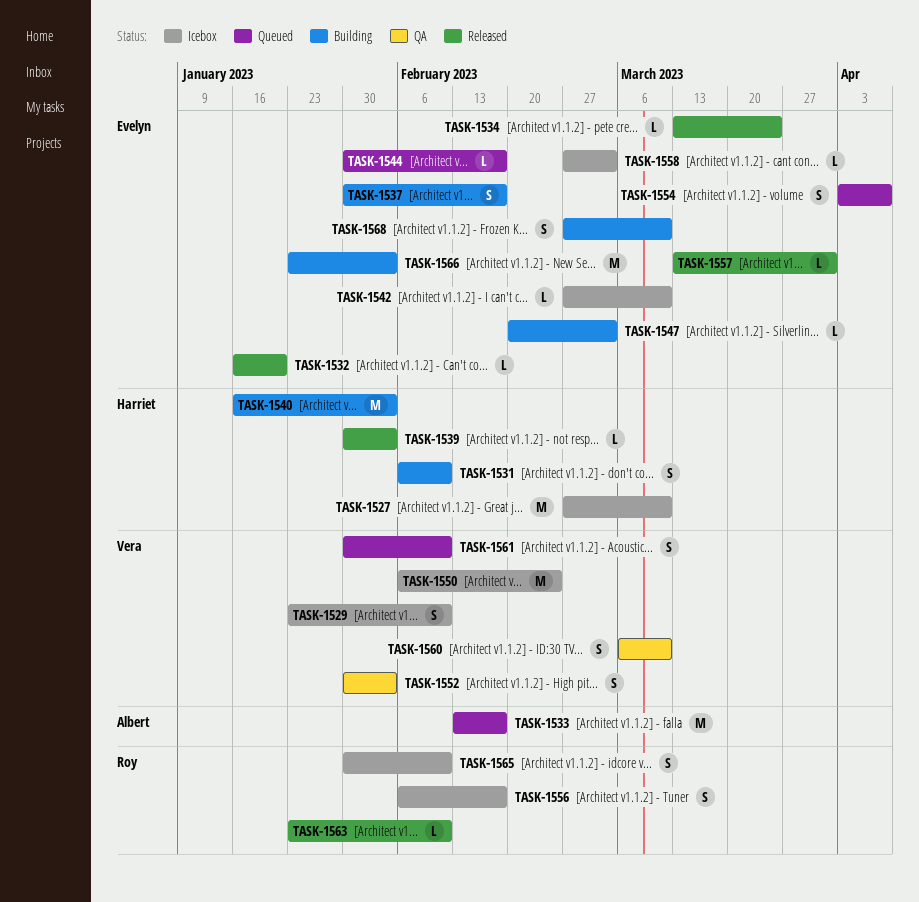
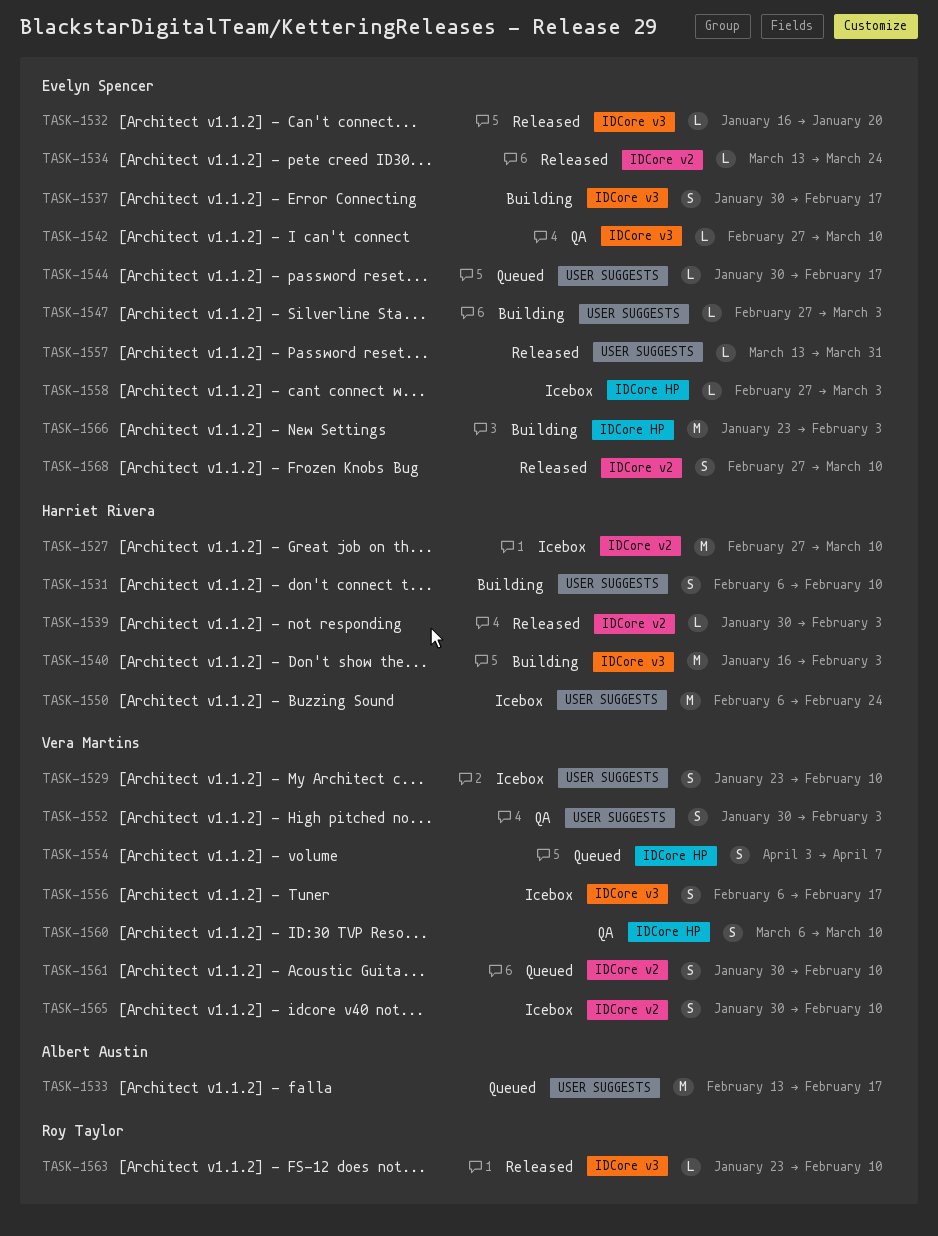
TASK-1542, status: Icebox -> QA
TASK-1547, start: Feb 20 -> Feb 27
TASK-1550, owner: Vera Martins -> Harriet Rivera
TASK-1554, owner: Evelyn Spencer -> Vera Martins
TASK-1556, owner: Roy Taylor -> Vera Martins
TASK-1565, owner: Roy Taylor -> Vera Martins
TASK-1568, status: Building -> Released

